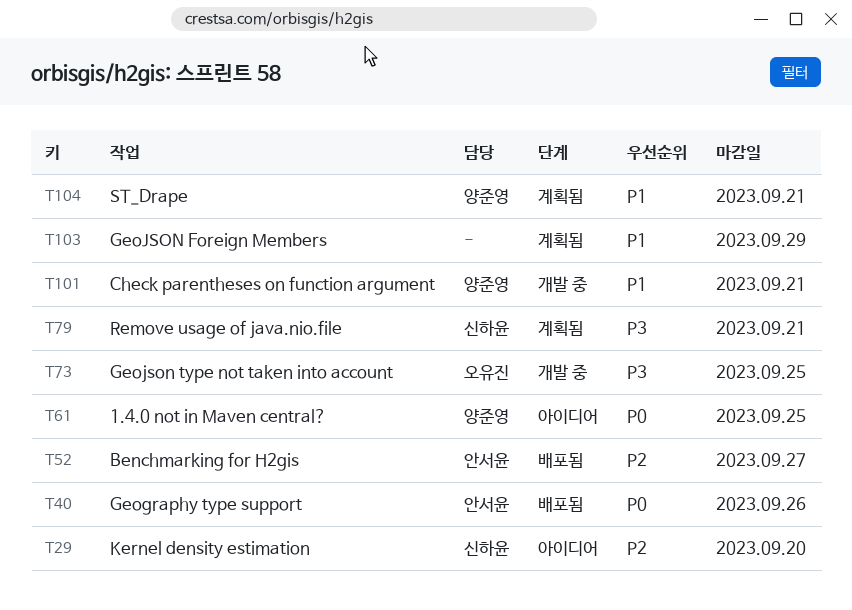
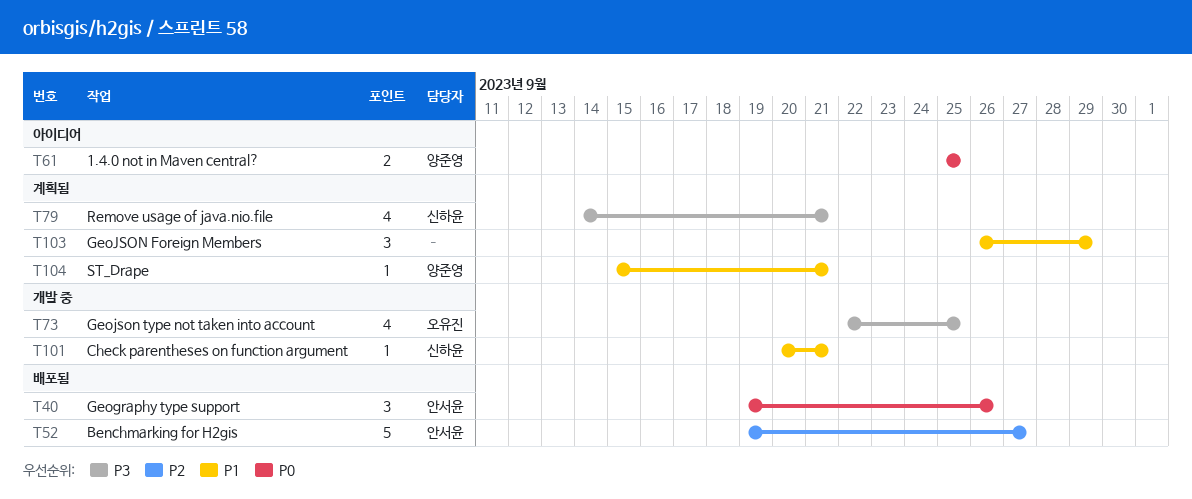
T29: present -> none
T101, owner: 양준영 -> 신하윤

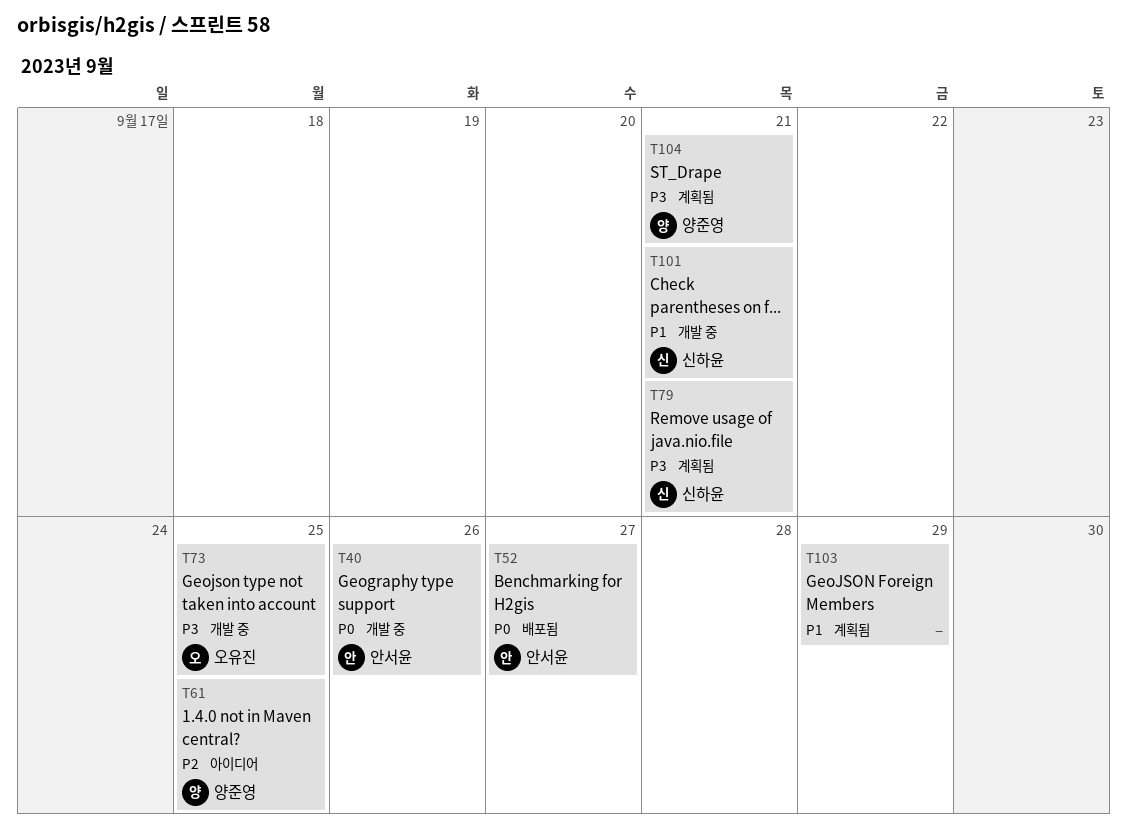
T40, status: 배포됨 -> 개발 중
T52, priority: P2 -> P0
T61, priority: P0 -> P2
T104, priority: P1 -> P3

